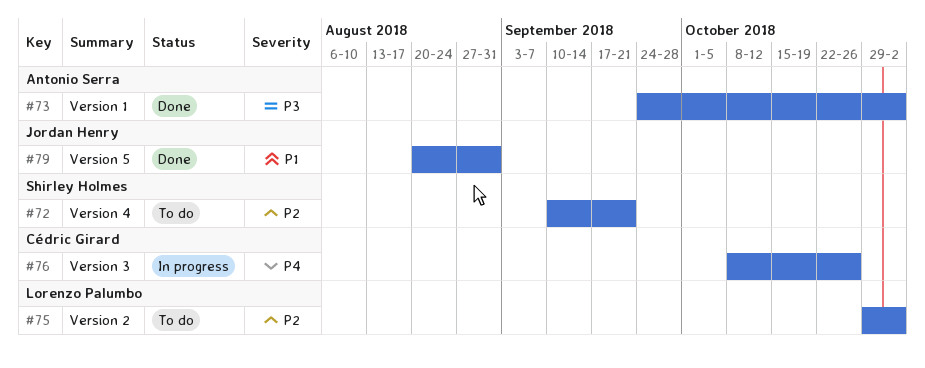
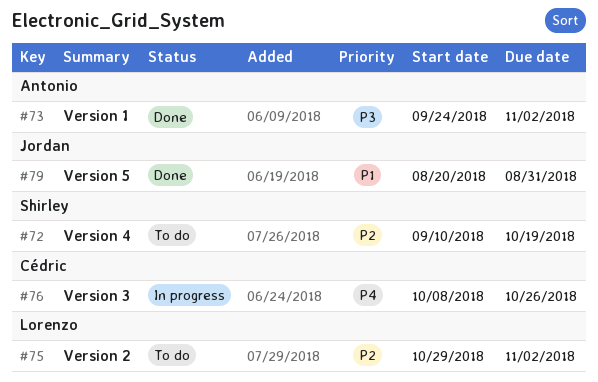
#72, due: Sep 21 -> Oct 19

